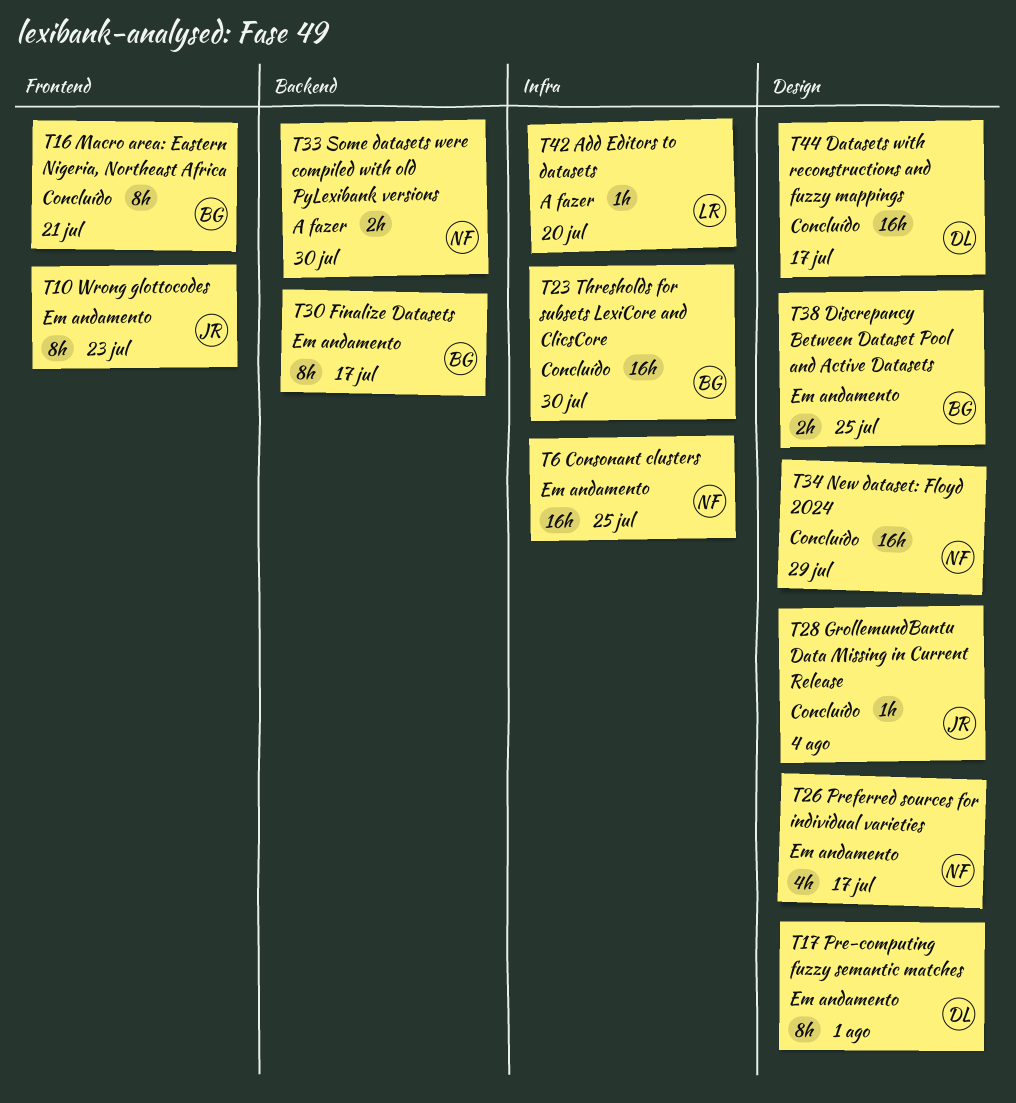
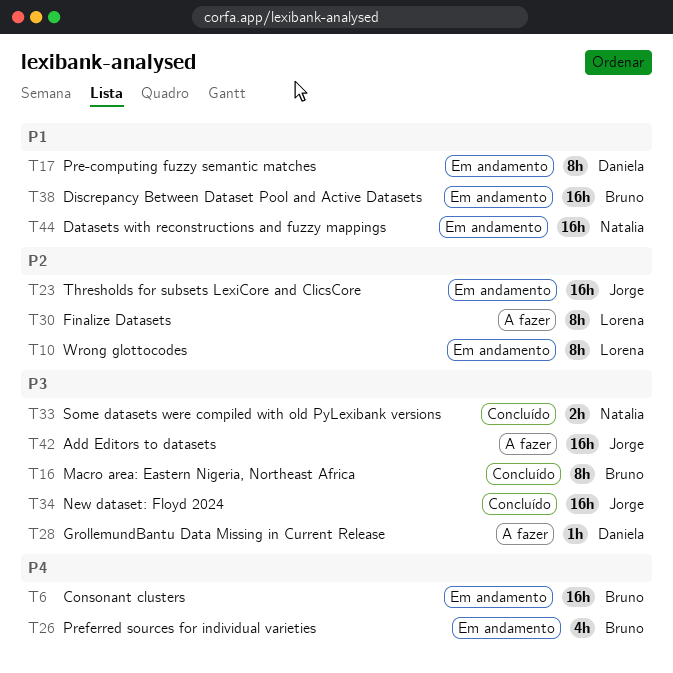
T6, owner: Natalia -> Bruno
T10, owner: Jorge -> Lorena
T23, status: Concluído -> Em andamento
T23, owner: Bruno -> Jorge
T26, owner: Natalia -> Bruno
T28, status: Concluído -> A fazer
T28, owner: Jorge -> Daniela
T30, status: Em andamento -> A fazer
T30, owner: Bruno -> Lorena
T33, status: A fazer -> Concluído
T34, owner: Natalia -> Jorge
T38, estimate: 2h -> 16h
T42, owner: Lorena -> Jorge
T42, estimate: 1h -> 16h
T44, status: Concluído -> Em andamento
T44, owner: Daniela -> Natalia

